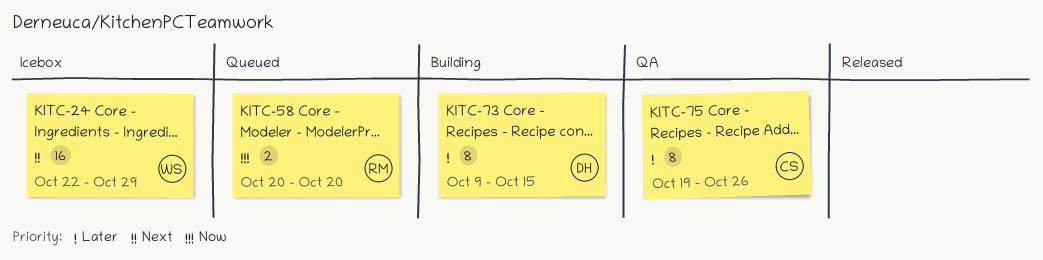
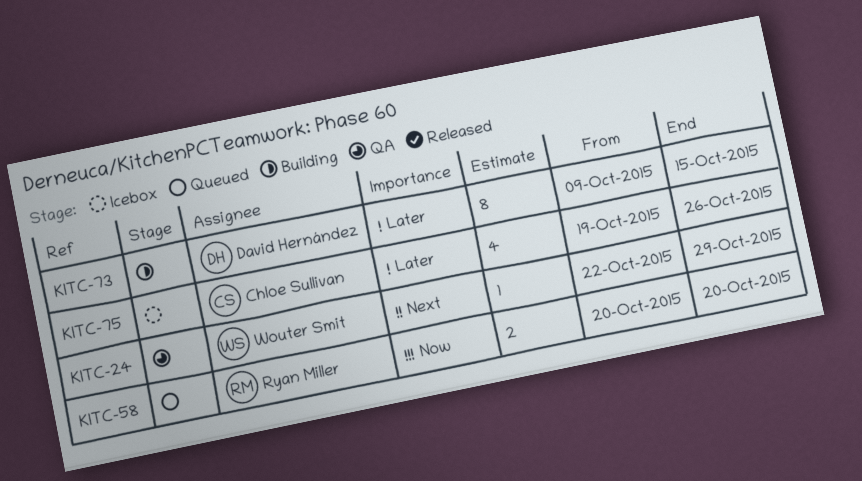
KITC-24, status: Icebox -> QA
KITC-24, estimate: 16 -> 1
KITC-75, status: QA -> Icebox
KITC-75, estimate: 8 -> 4

